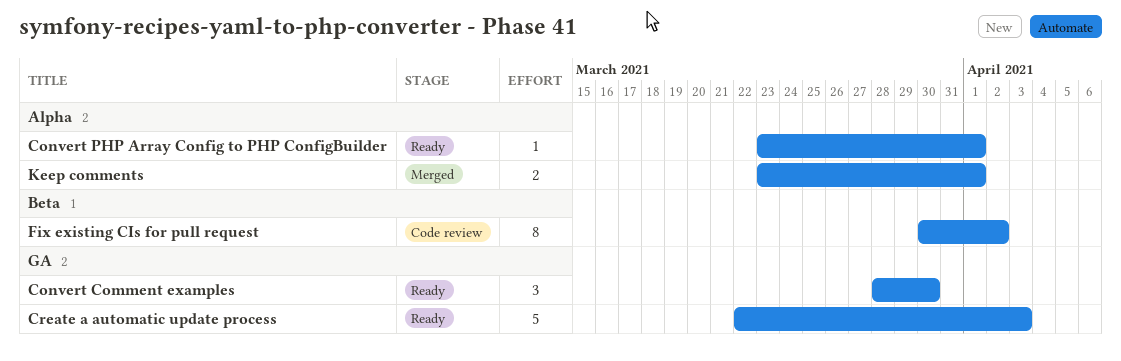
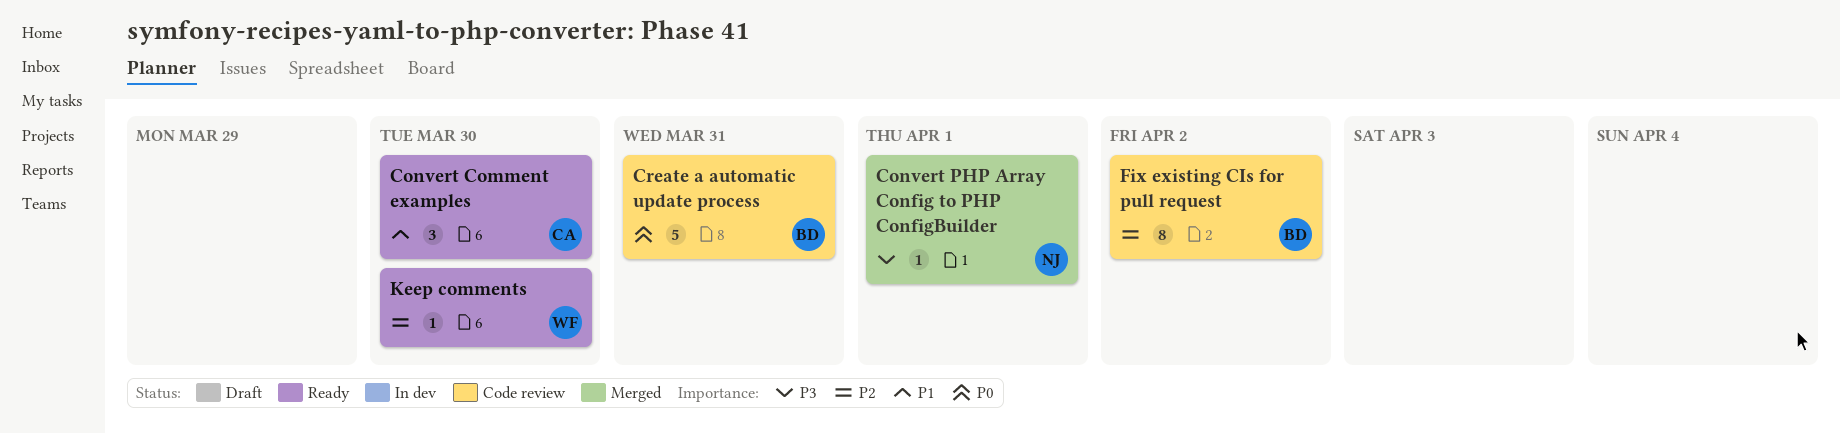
Convert PHP Array Config to PHP ConfigBuilder, status: Ready -> Merged
Create a automatic update process, status: Ready -> Code review
Create a automatic update process, due: Apr 3 -> Mar 31
Keep comments, status: Merged -> Ready
Keep comments, estimate: 2 -> 1
Keep comments, due: Apr 1 -> Mar 30

